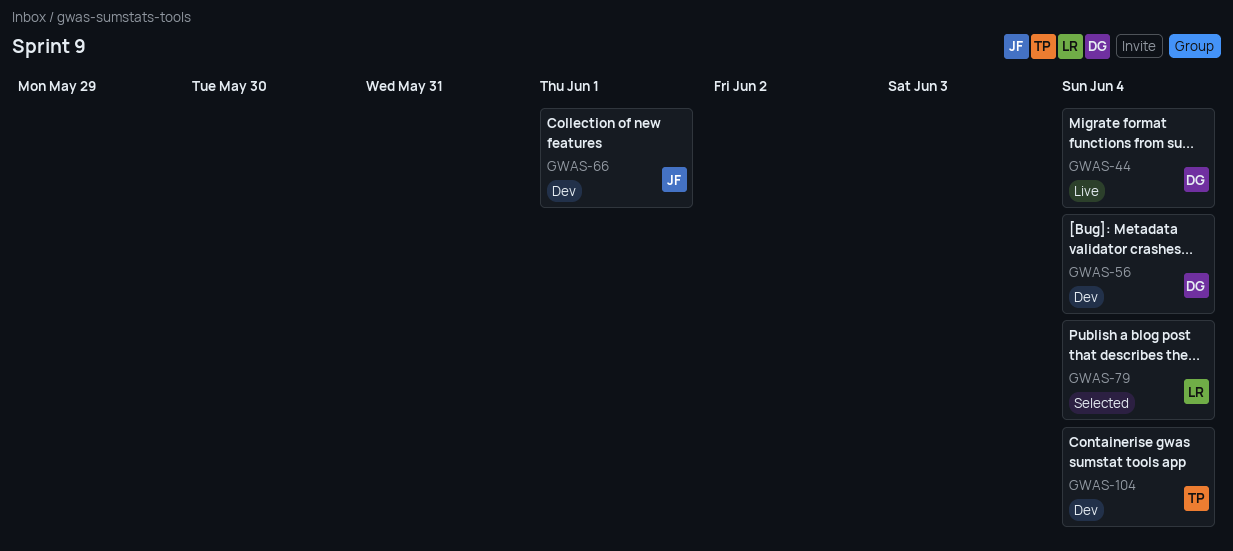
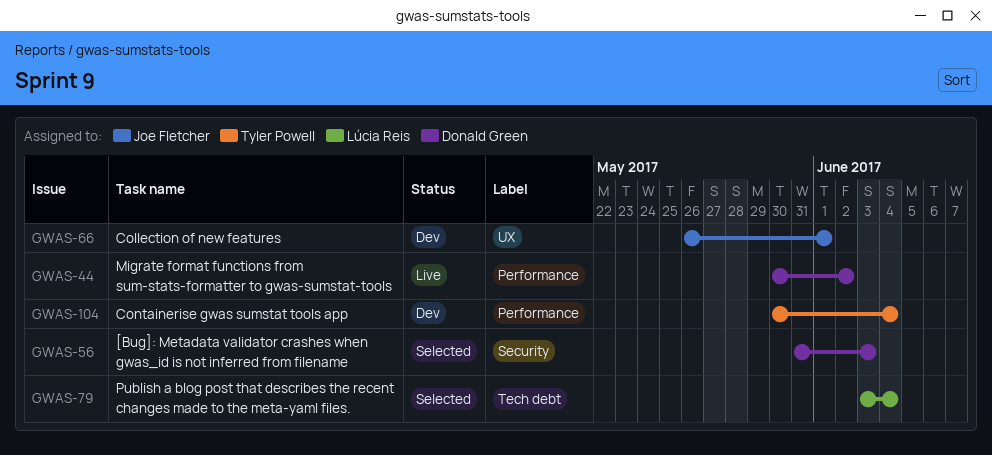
GWAS-44, due: Jun 4 -> Jun 2
GWAS-56, status: Dev -> Selected
GWAS-56, due: Jun 4 -> Jun 3

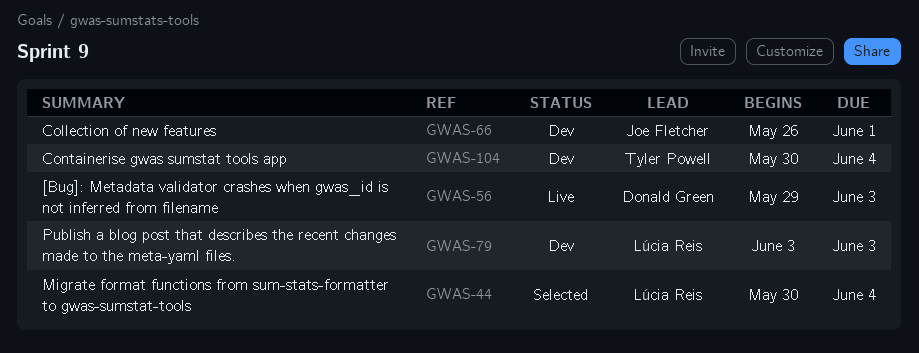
GWAS-44, status: Live -> Selected
GWAS-44, owner: Donald Green -> Lúcia Reis
GWAS-44, due: Jun 2 -> Jun 4
GWAS-56, status: Selected -> Live
GWAS-56, start: May 31 -> May 29
GWAS-79, status: Selected -> Dev
GWAS-79, due: Jun 4 -> Jun 3

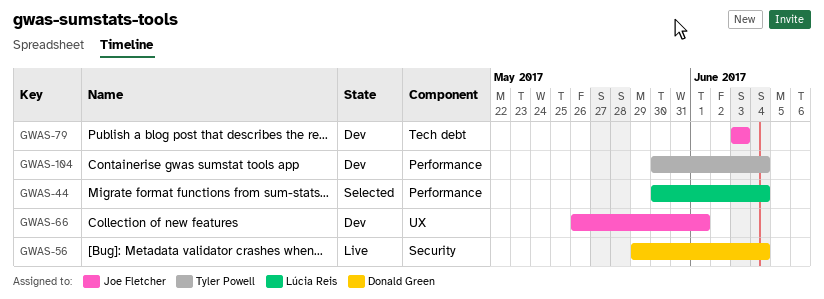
GWAS-56, due: Jun 3 -> Jun 4
GWAS-79, owner: Lúcia Reis -> Joe Fletcher

